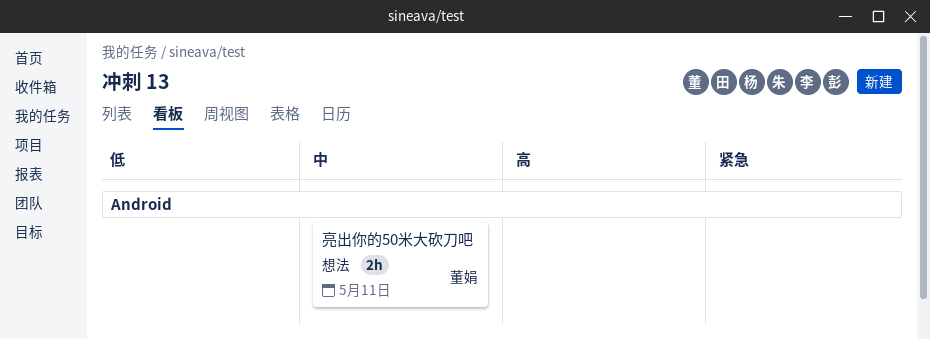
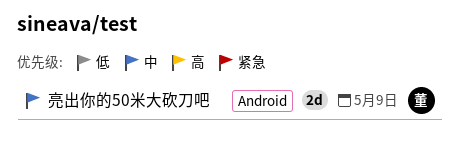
亮出你的50米大砍刀吧, estimate: 2h -> 2d
亮出你的50米大砍刀吧, due: May 11 -> May 9

